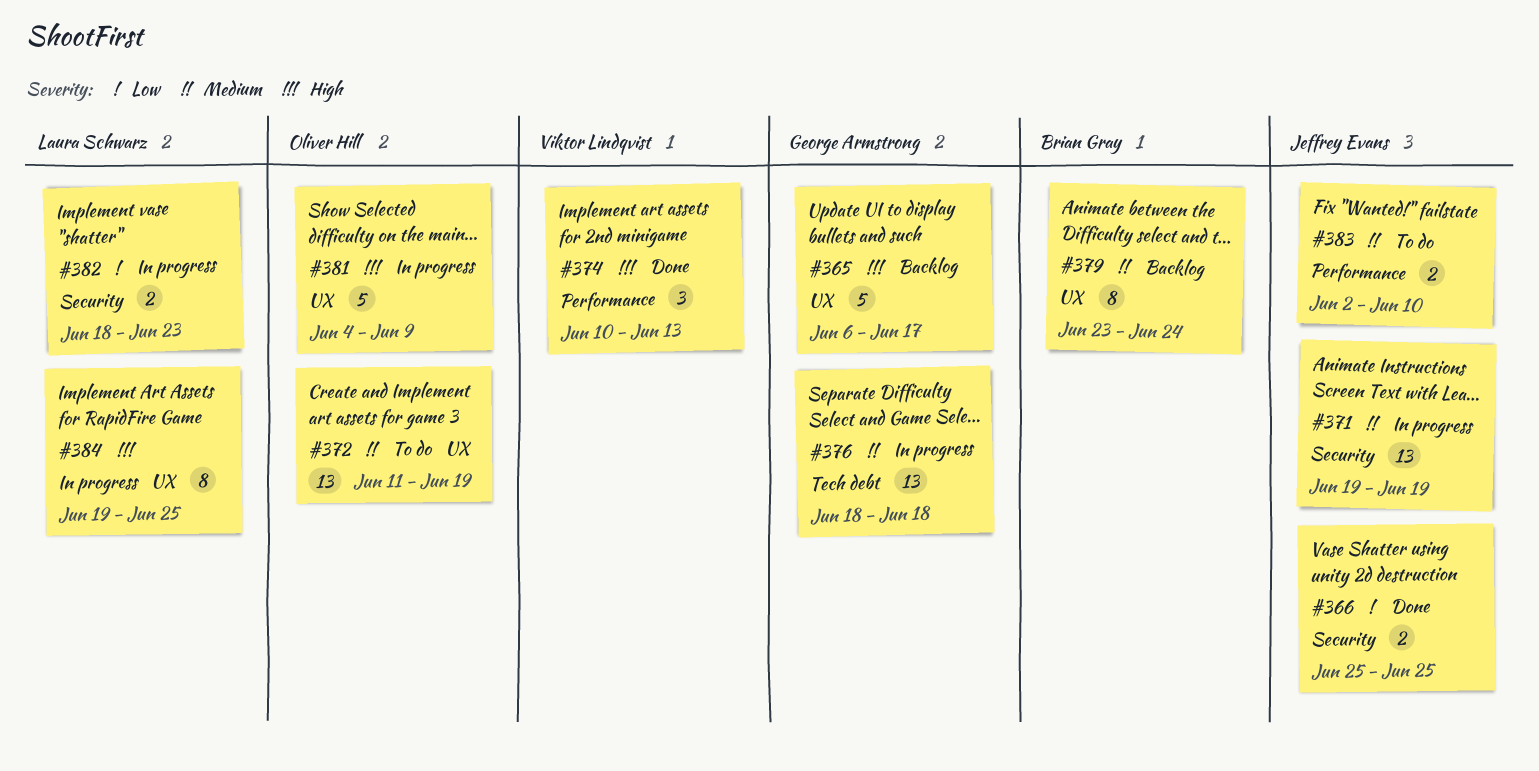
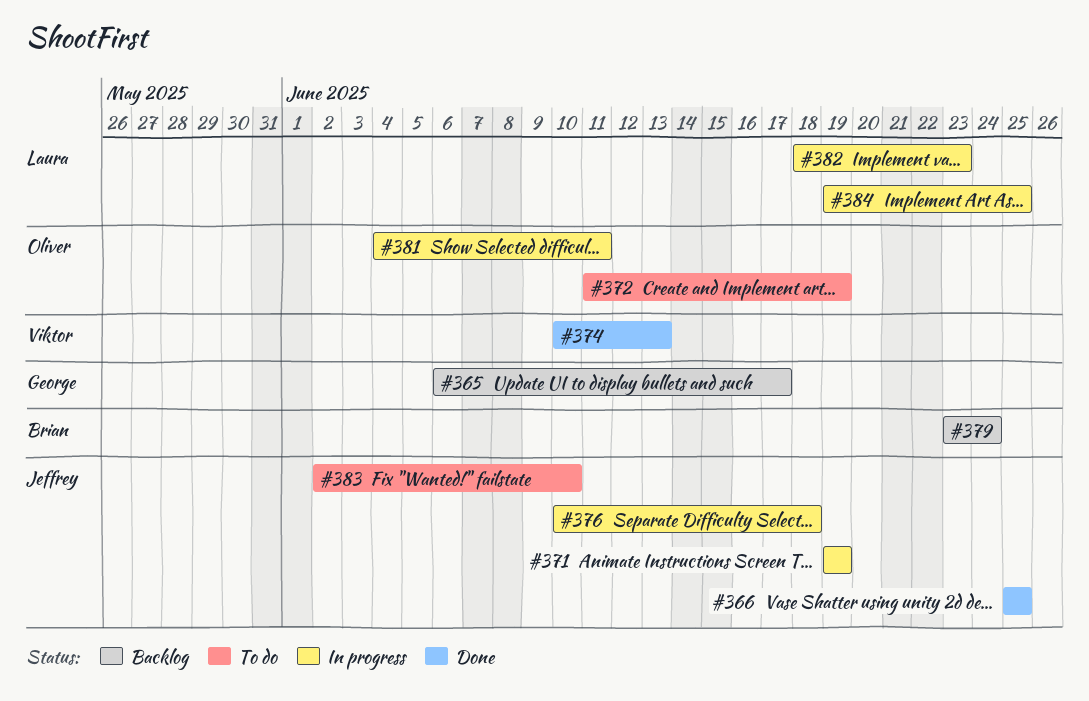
#376, owner: George Armstrong -> Jeffrey Evans
#376, start: Jun 18 -> Jun 10
#381, due: Jun 9 -> Jun 11

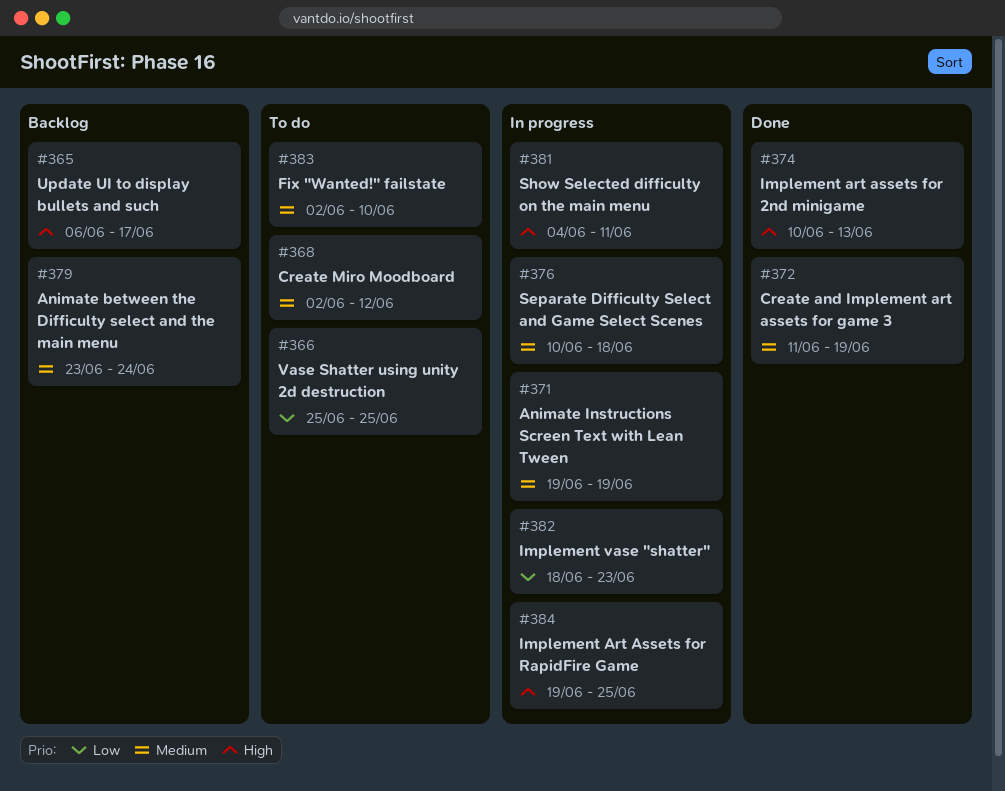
#366, status: Done -> To do
#368: none -> present
#372, status: To do -> Done

